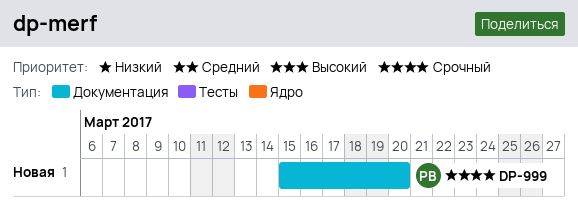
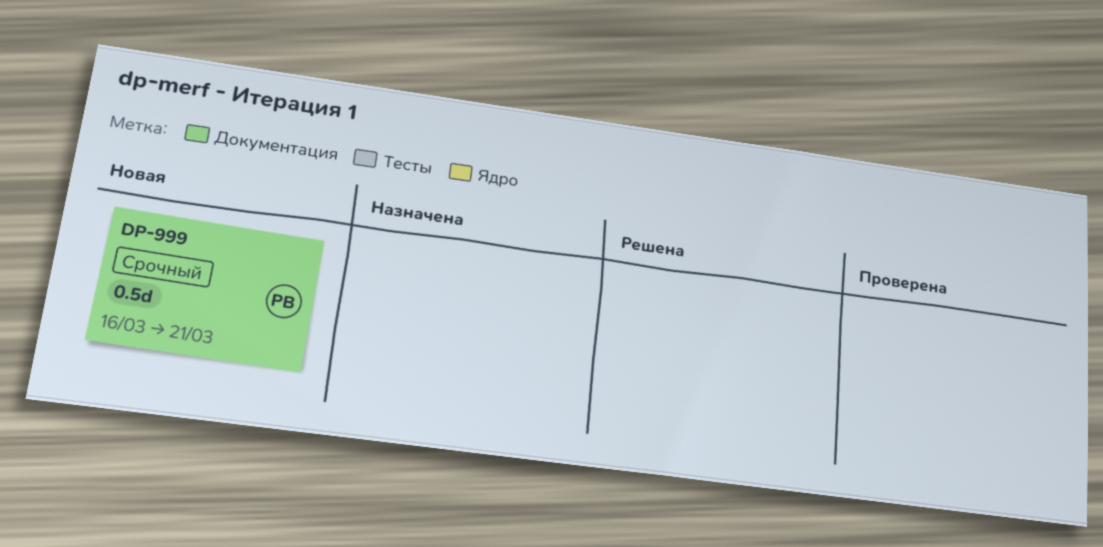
DP-999, start: Mar 15 -> Mar 16
DP-999, due: Mar 20 -> Mar 21

